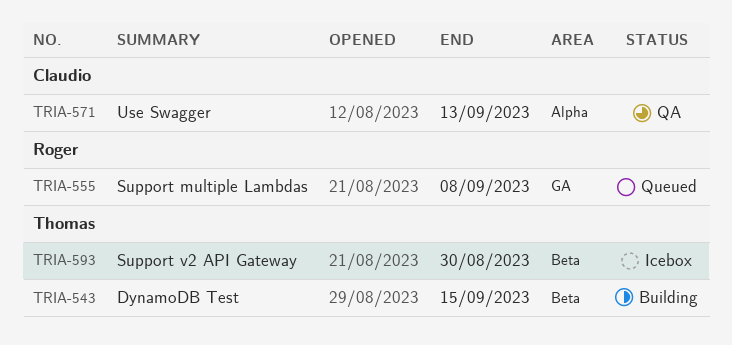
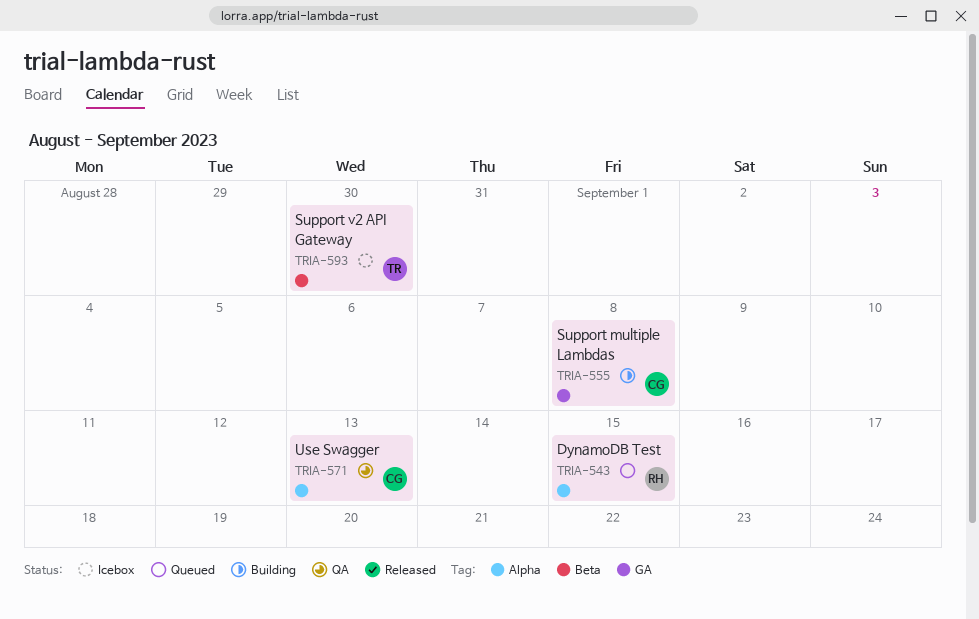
TRIA-543, status: Building -> Queued
TRIA-543, owner: Thomas -> Roger
TRIA-543, label: Beta -> Alpha
TRIA-555, status: Queued -> Building
TRIA-555, owner: Roger -> Claudio

